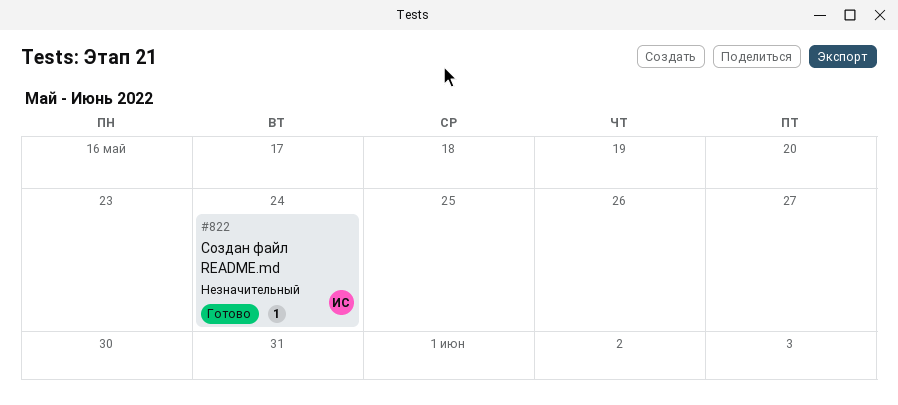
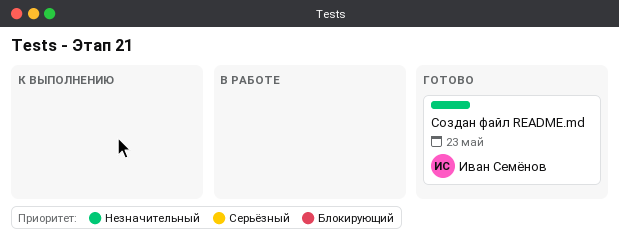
Создан файл README.md, due: May 24 -> May 23

